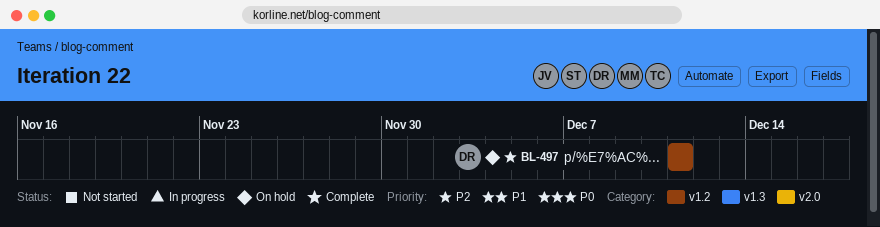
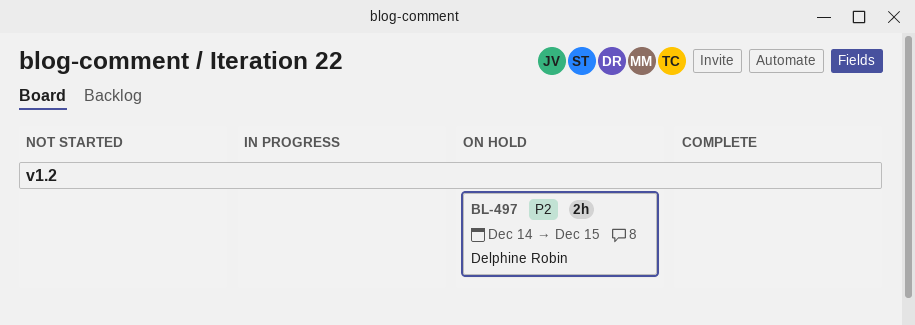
BL-497, start: Dec 11 -> Dec 14
BL-497, due: Dec 11 -> Dec 15

